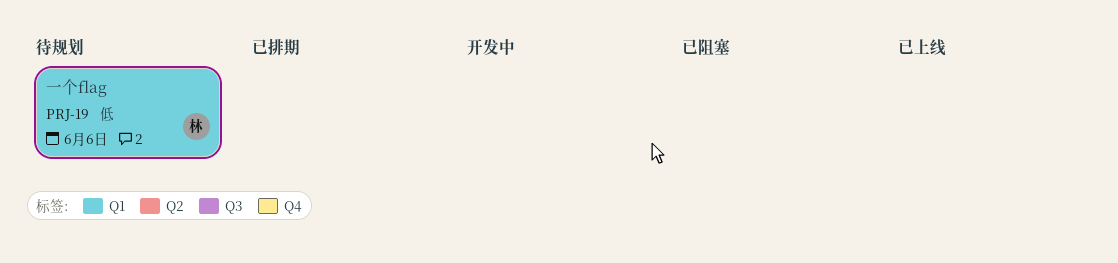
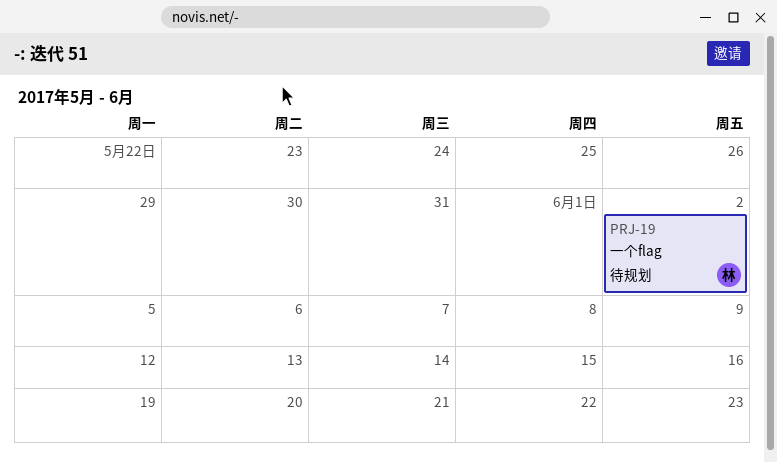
PRJ-19, due: Jun 6 -> Jun 2

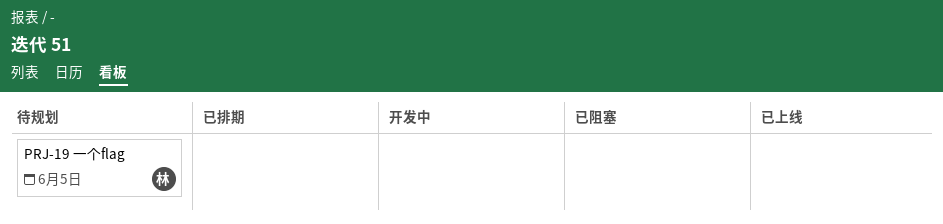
PRJ-19, due: Jun 2 -> Jun 5

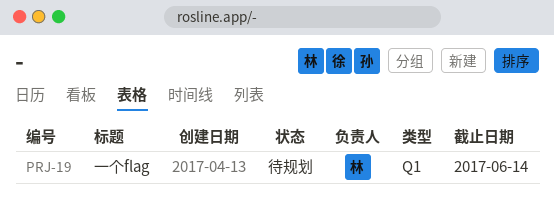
PRJ-19, due: Jun 5 -> Jun 14

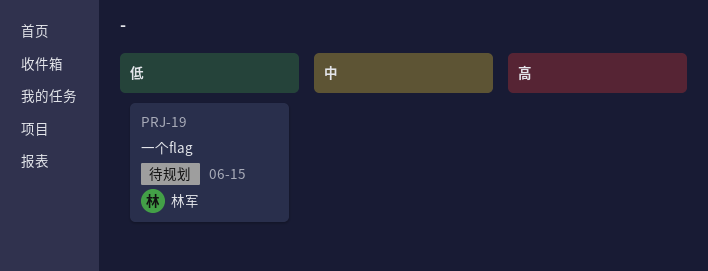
PRJ-19, due: Jun 14 -> Jun 15

